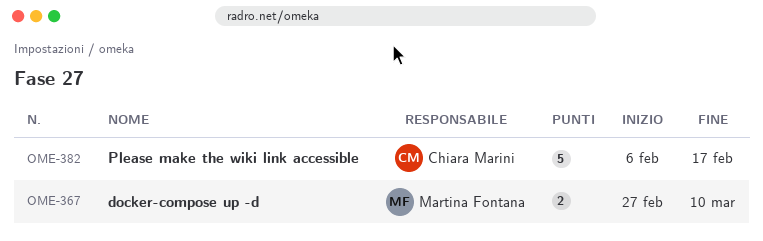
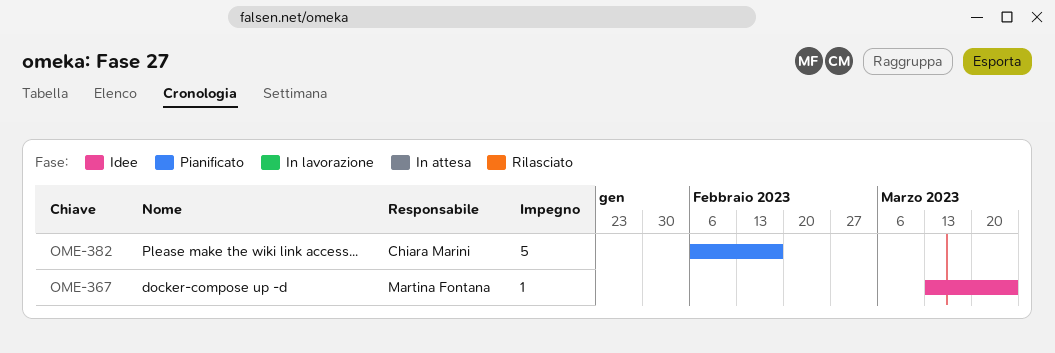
OME-367, estimate: 2 -> 1
OME-367, start: Feb 27 -> Mar 13
OME-367, due: Mar 10 -> Mar 24

